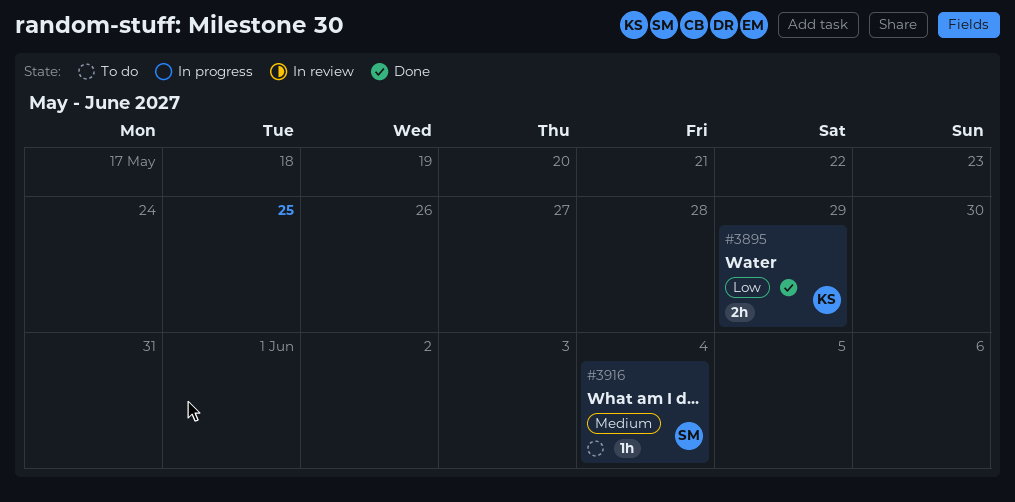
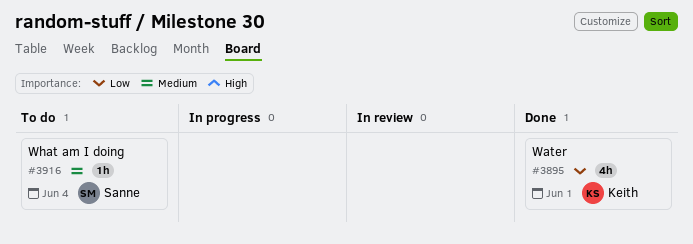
#3895, estimate: 2h -> 4h
#3895, due: May 29 -> Jun 1

